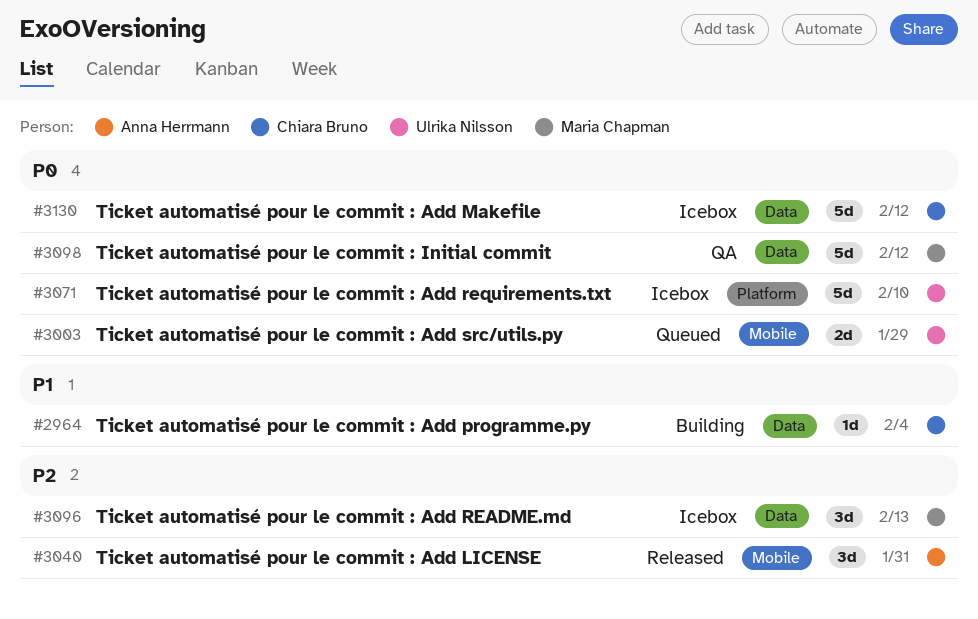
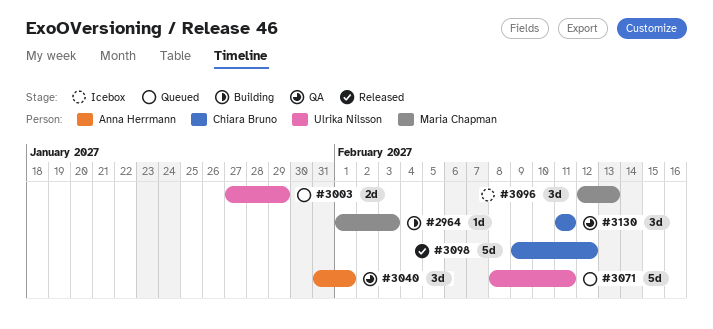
#2964, owner: Chiara Bruno -> Maria Chapman
#2964, due: Feb 4 -> Feb 3
#3040, status: Released -> QA
#3040, due: Jan 31 -> Feb 1
#3071, status: Icebox -> Queued
#3071, due: Feb 10 -> Feb 11
#3098, status: QA -> Released
#3098, owner: Maria Chapman -> Chiara Bruno
#3130, status: Icebox -> QA
#3130, estimate: 5d -> 3d
#3130, due: Feb 12 -> Feb 11

